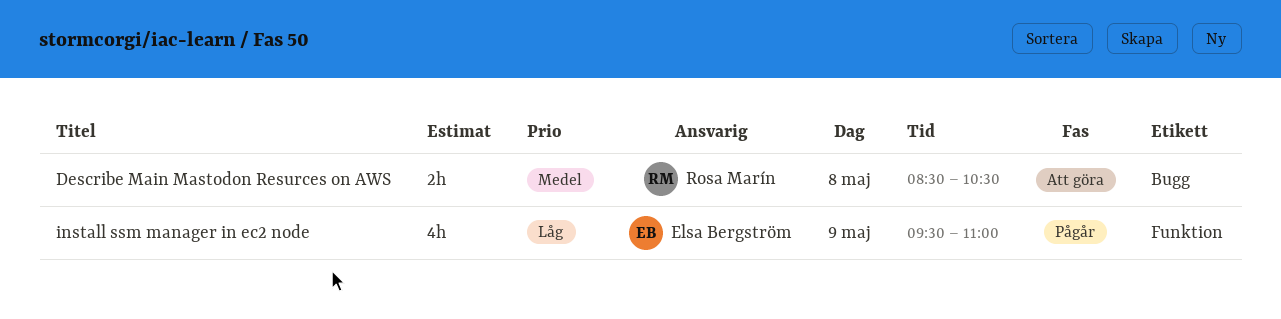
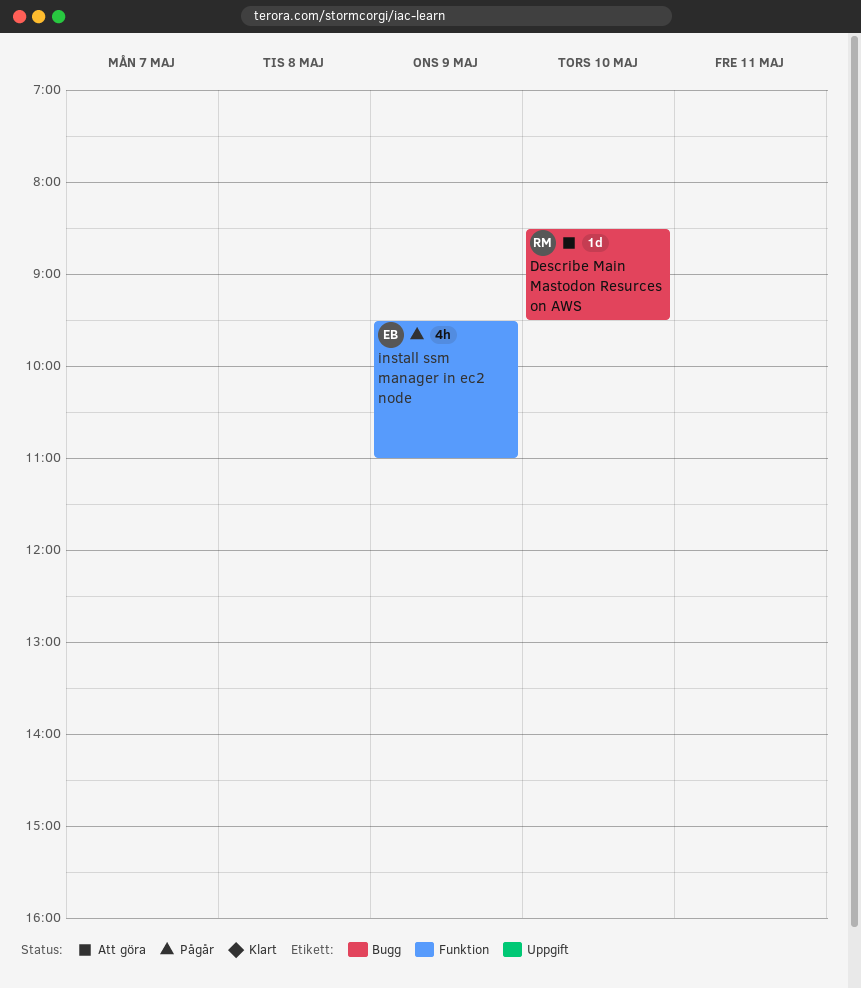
Describe Main Mastodon Resurces on AWS, estimate: 2h -> 1d
Describe Main Mastodon Resurces on AWS, day: May 8 -> May 10
Describe Main Mastodon Resurces on AWS, ends: 10:30 -> 09:30

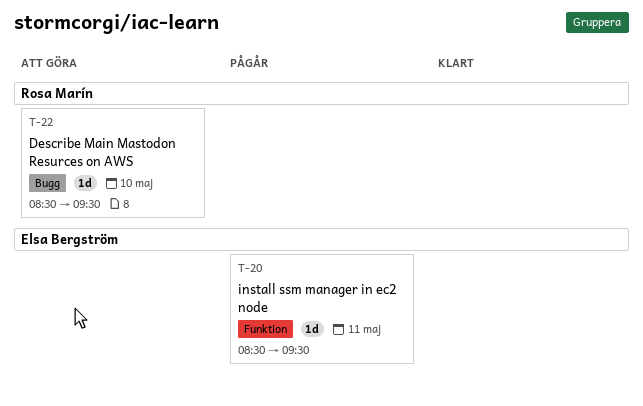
install ssm manager in ec2 node, estimate: 4h -> 1d
install ssm manager in ec2 node, day: May 9 -> May 11
install ssm manager in ec2 node, begins: 09:30 -> 08:30
install ssm manager in ec2 node, ends: 11:00 -> 09:30

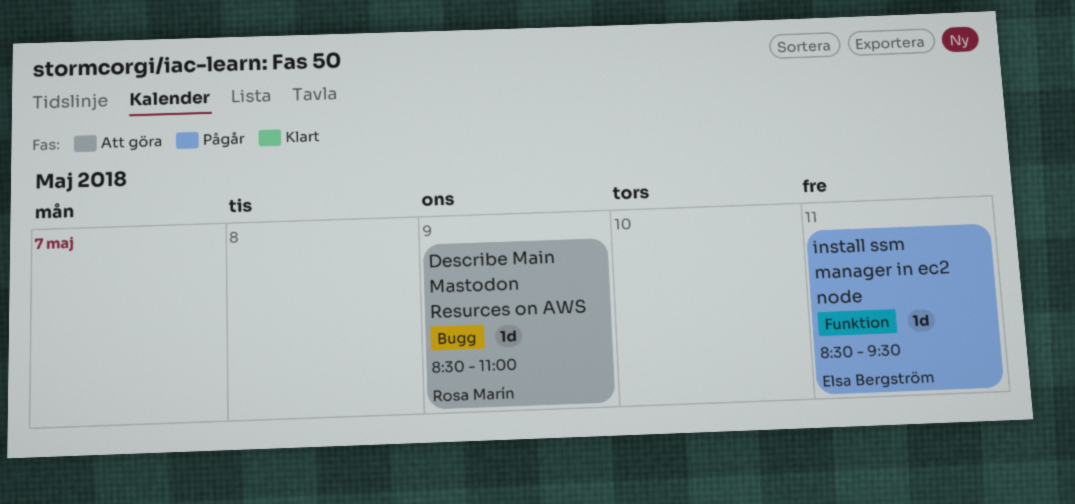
Describe Main Mastodon Resurces on AWS, day: May 10 -> May 9
Describe Main Mastodon Resurces on AWS, ends: 09:30 -> 11:00

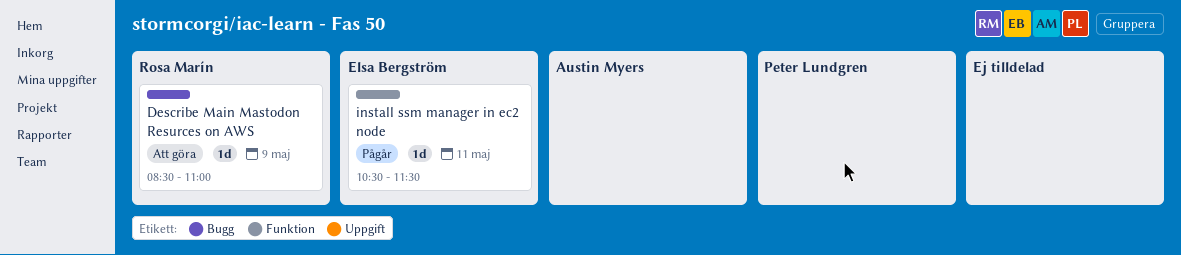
install ssm manager in ec2 node, begins: 08:30 -> 10:30
install ssm manager in ec2 node, ends: 09:30 -> 11:30

